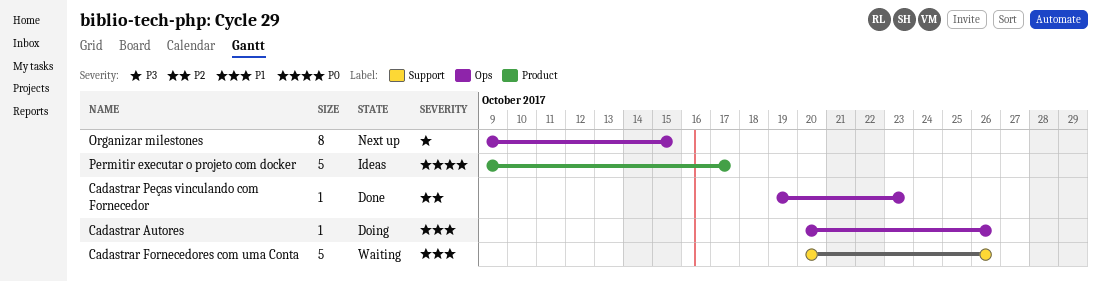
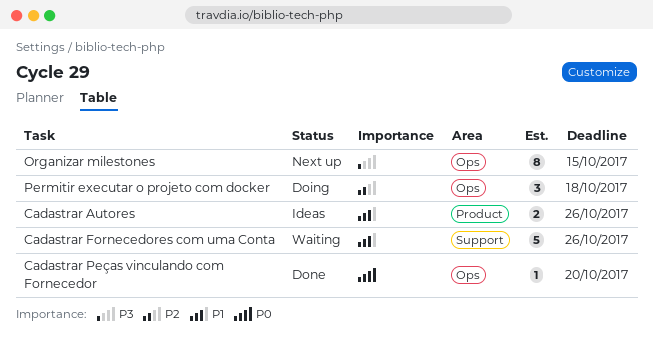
Cadastrar Autores, status: Doing -> Ideas
Cadastrar Autores, label: Ops -> Product
Cadastrar Autores, estimate: 1 -> 2
Cadastrar Peças vinculando com Fornecedor, priority: P2 -> P0
Cadastrar Peças vinculando com Fornecedor, due: Oct 23 -> Oct 20
Permitir executar o projeto com docker, status: Ideas -> Doing
Permitir executar o projeto com docker, priority: P0 -> P2
Permitir executar o projeto com docker, label: Product -> Ops
Permitir executar o projeto com docker, estimate: 5 -> 3
Permitir executar o projeto com docker, due: Oct 17 -> Oct 18

